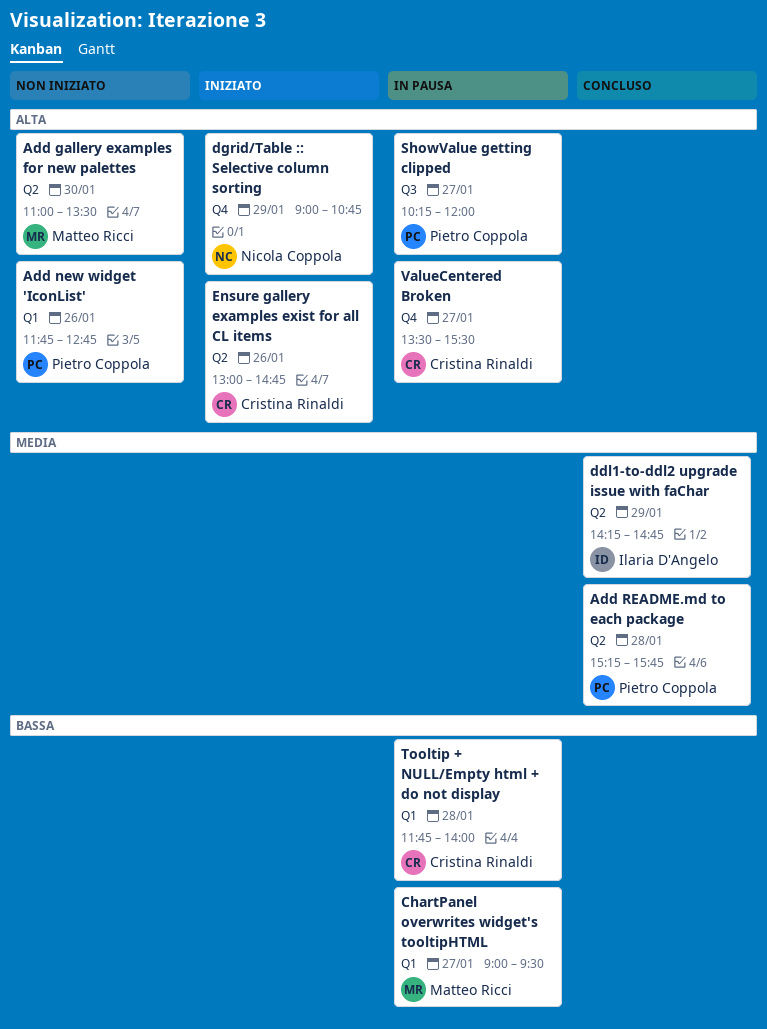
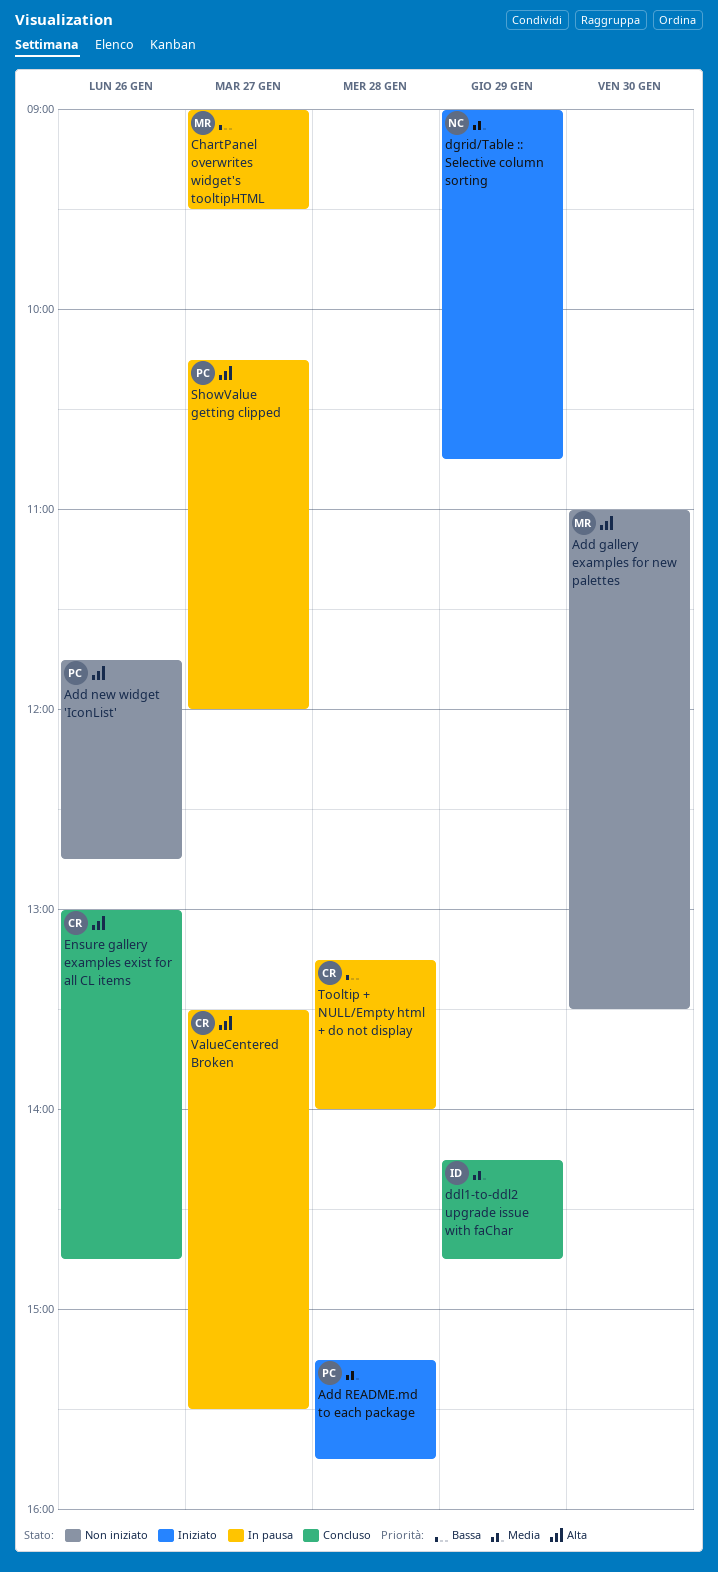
Add README.md to each package, status: Concluso -> Iniziato
dgrid/Table :: Selective column sorting, priority: Alta -> Media
Ensure gallery examples exist for all CL items, status: Iniziato -> Concluso
Tooltip + NULL/Empty html + do not display, begins: 11:45 -> 13:15

